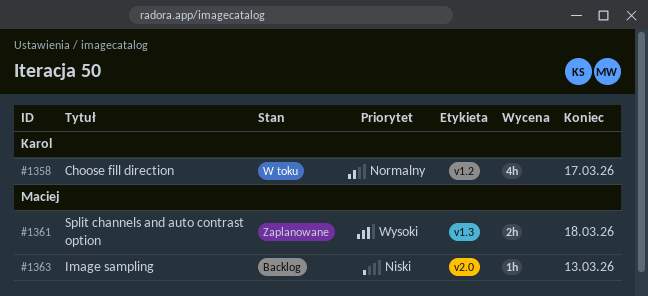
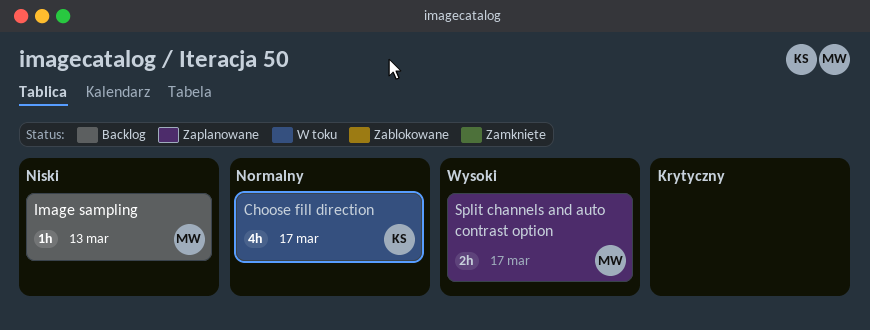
Split channels and auto contrast option, due: Mar 18 -> Mar 17

